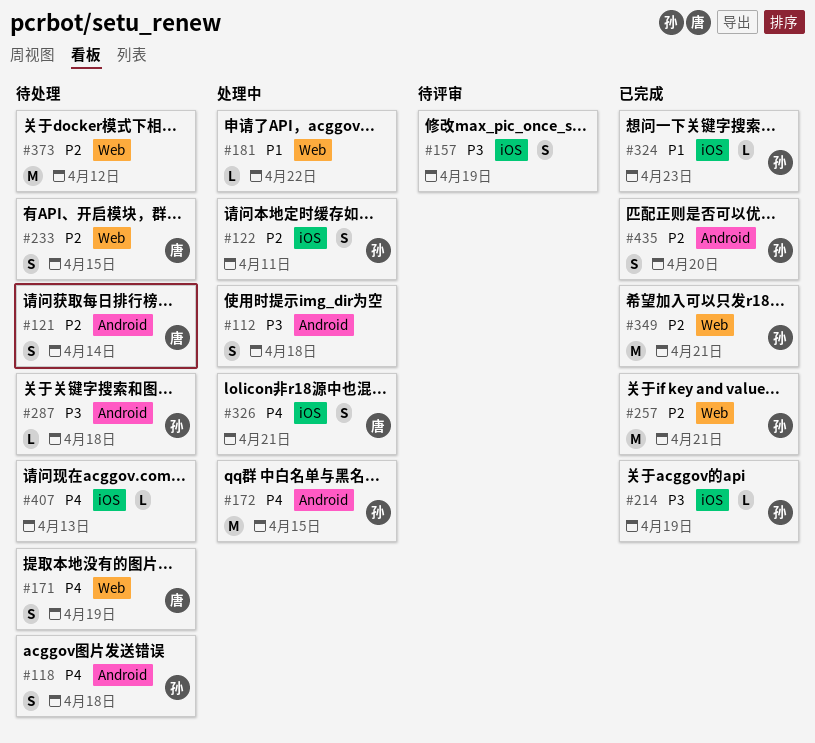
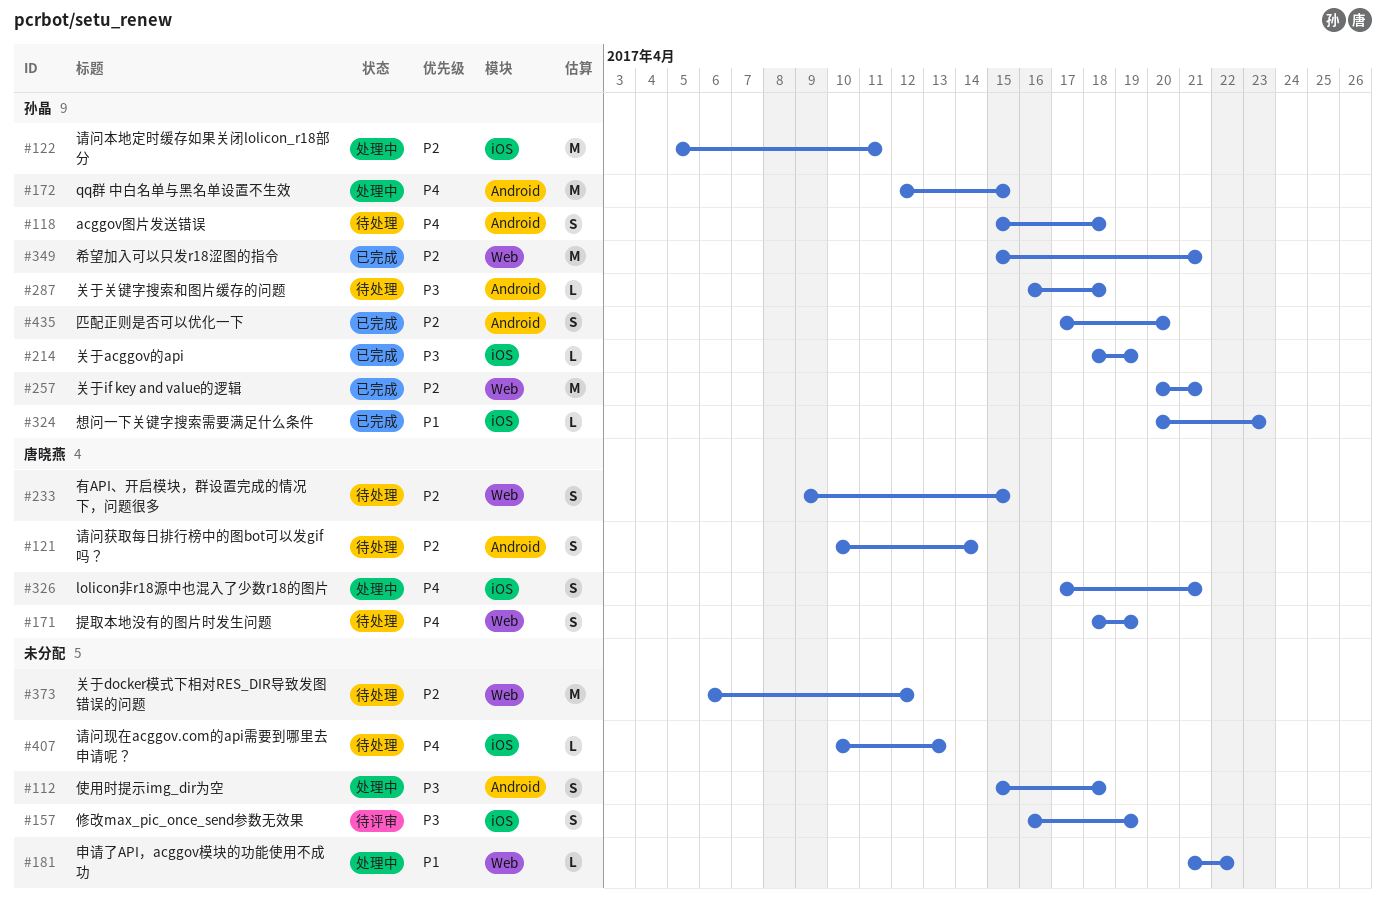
#122, estimate: S -> M

